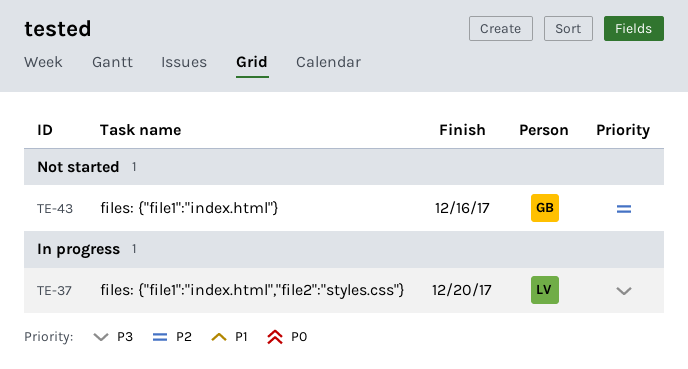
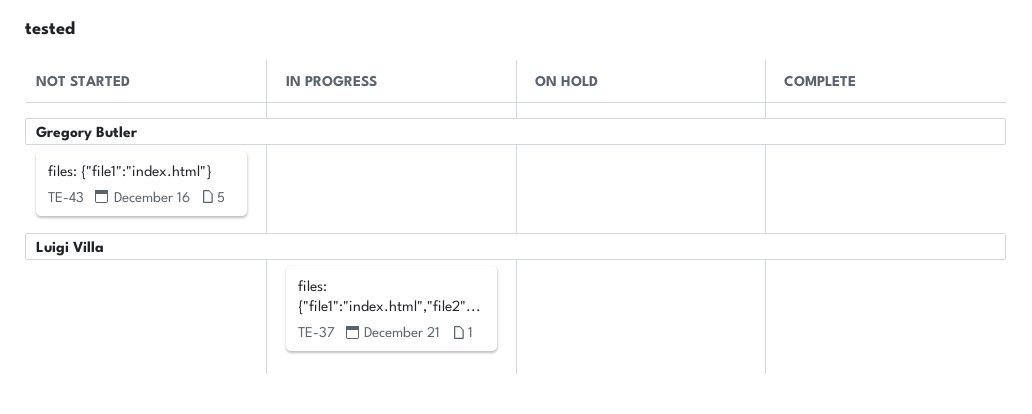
TE-37, due: Dec 20 -> Dec 21

